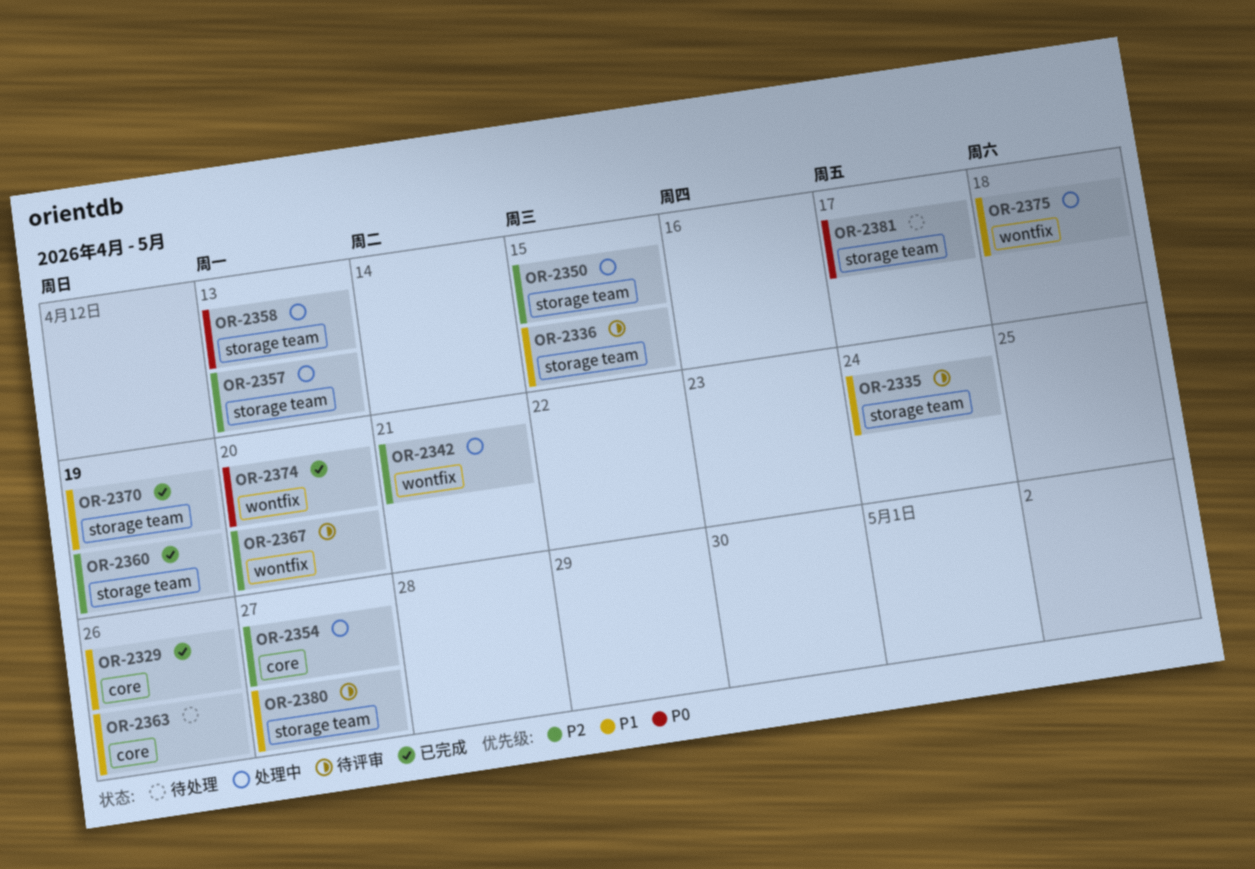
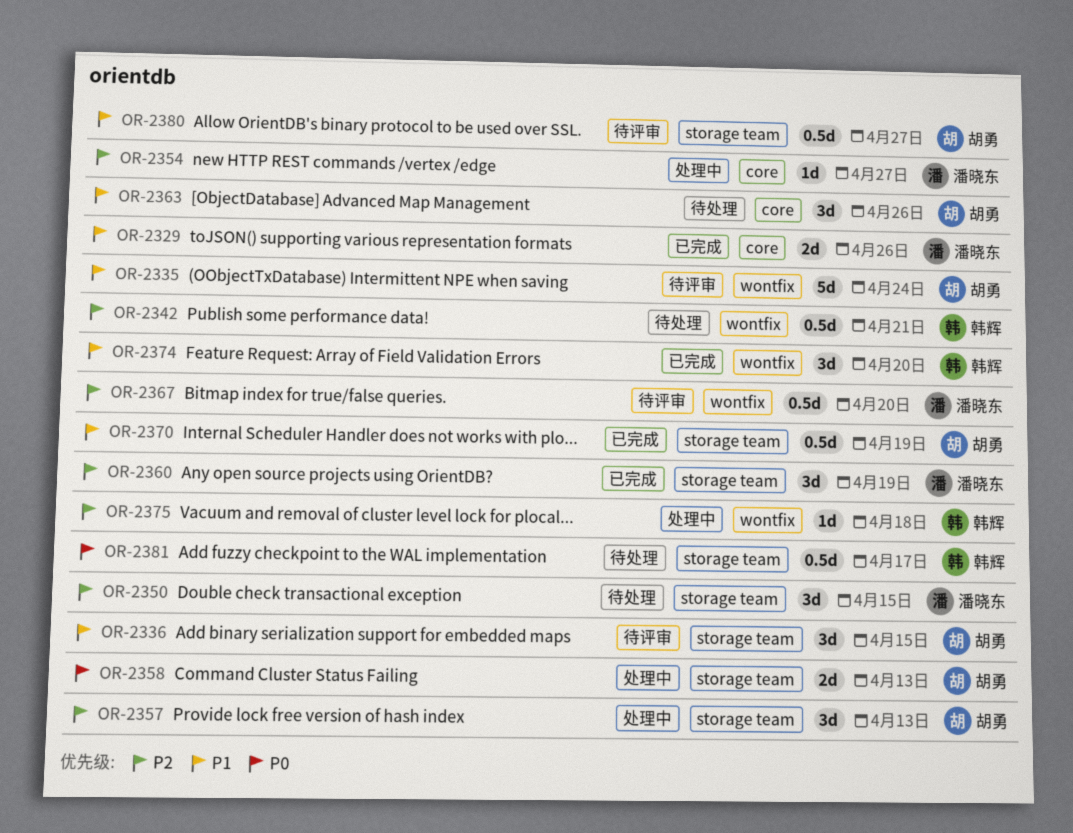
OR-2335, label: storage team -> wontfix
OR-2342, status: 处理中 -> 待处理
OR-2350, status: 处理中 -> 待处理
OR-2374, priority: P0 -> P1
OR-2375, priority: P1 -> P2

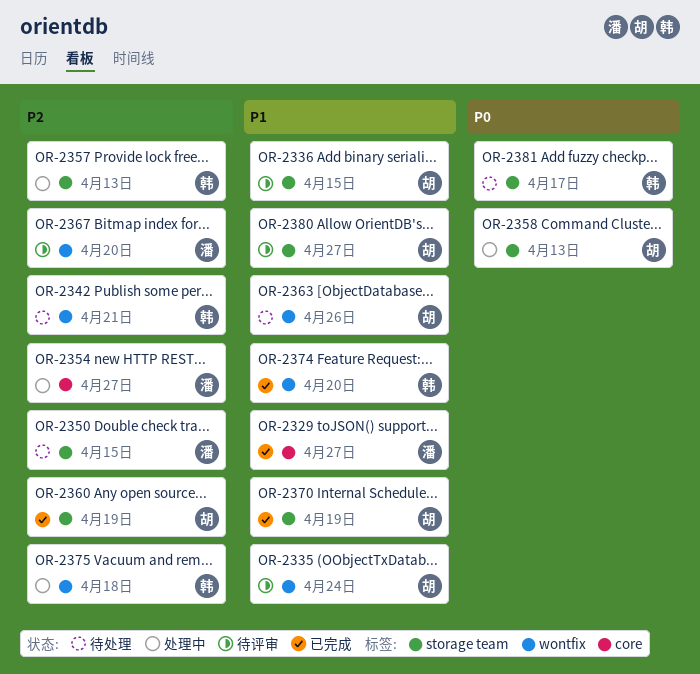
OR-2329, due: Apr 26 -> Apr 27
OR-2357, owner: 胡勇 -> 韩辉
OR-2360, owner: 潘晓东 -> 胡勇
OR-2363, label: core -> wontfix

